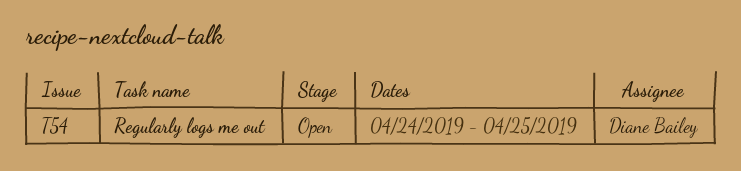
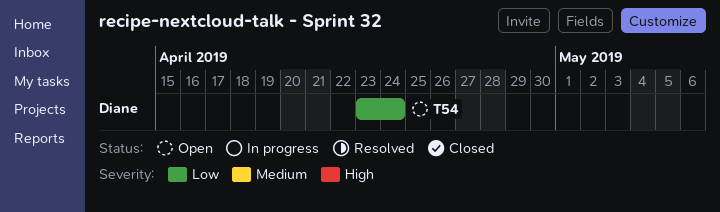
T54, start: Apr 24 -> Apr 23
T54, due: Apr 25 -> Apr 24

